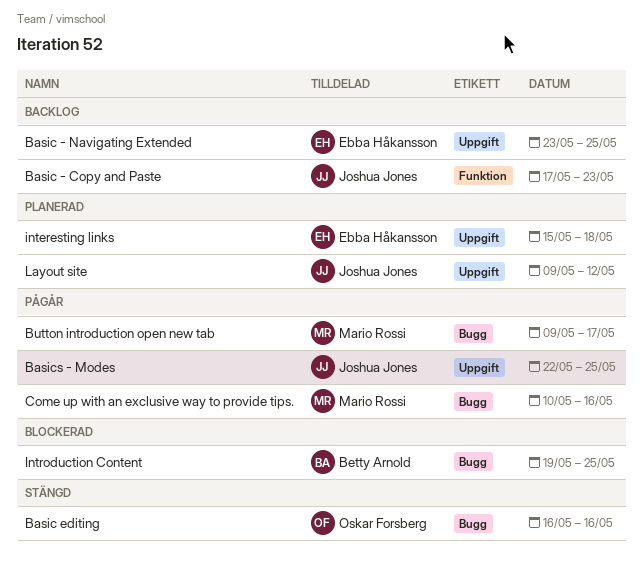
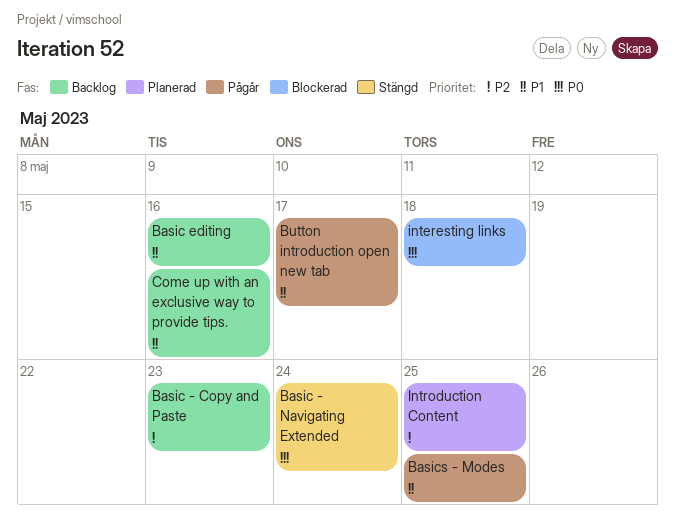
Basic - Navigating Extended, status: Backlog -> Stängd
Basic - Navigating Extended, due: May 25 -> May 24
Basic editing, status: Stängd -> Backlog
Come up with an exclusive way to provide tips., status: Pågår -> Backlog
interesting links, status: Planerad -> Blockerad
Introduction Content, status: Blockerad -> Planerad
Layout site: present -> none

